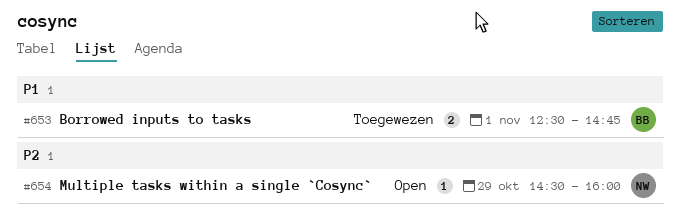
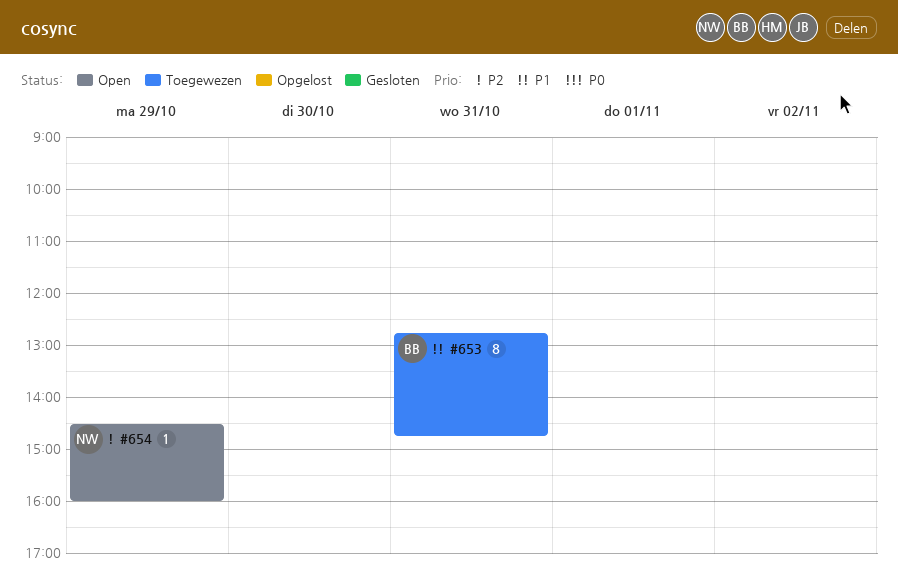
#653, estimate: 2 -> 8
#653, day: Nov 1 -> Oct 31
#653, begins: 12:30 -> 12:45

